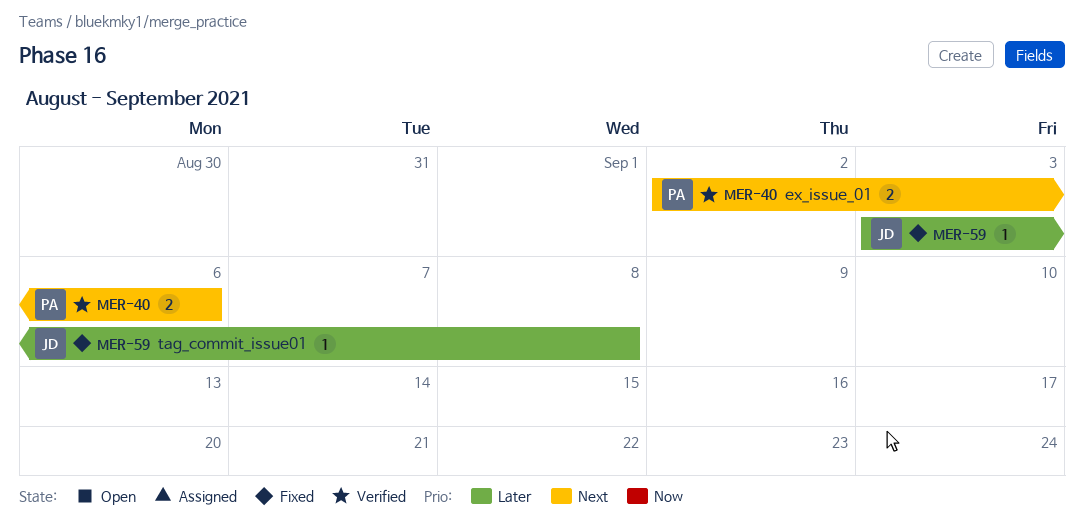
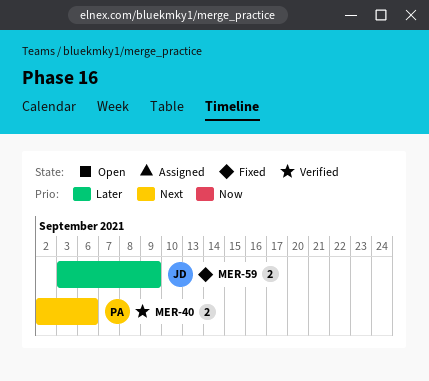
MER-59, estimate: 1 -> 2
MER-59, due: Sep 8 -> Sep 9

